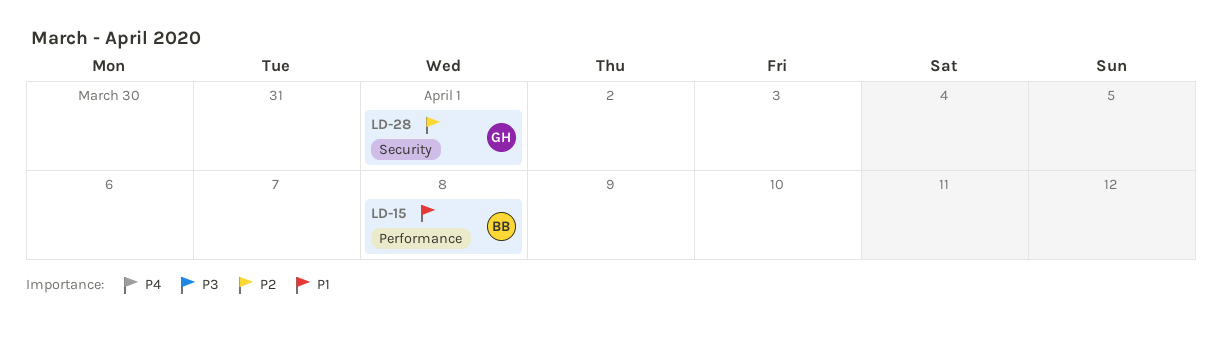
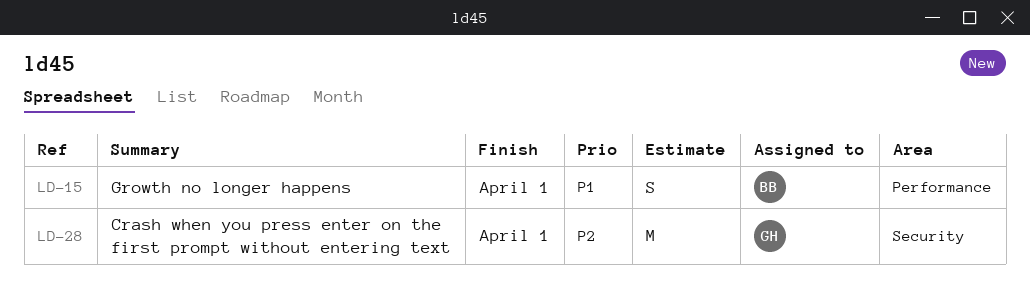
LD-15, due: Apr 8 -> Apr 1

